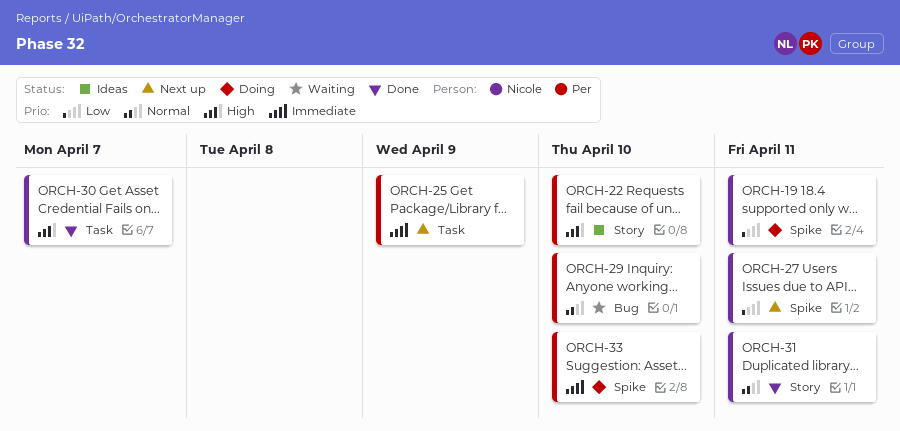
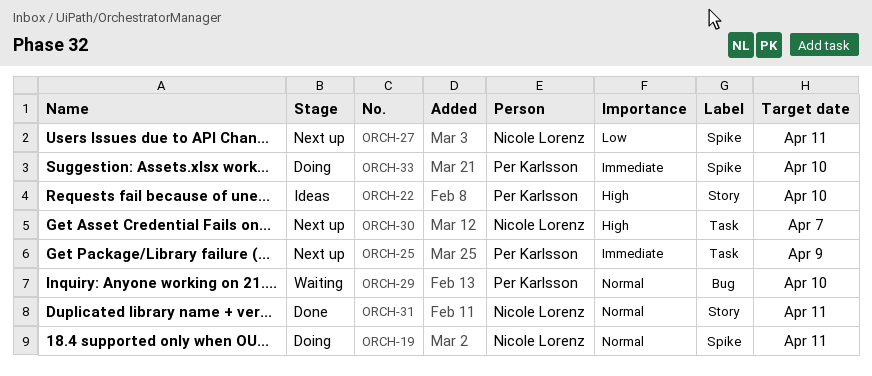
ORCH-19, priority: Low -> Normal
ORCH-30, status: Done -> Next up

